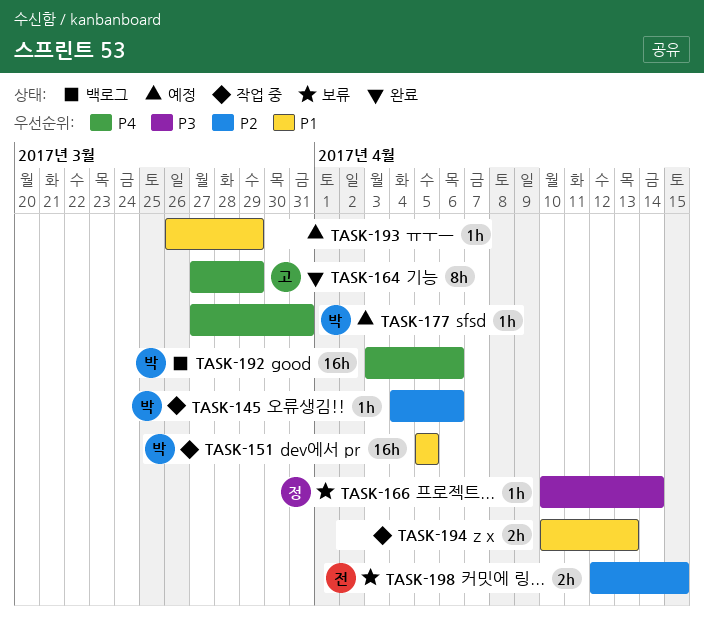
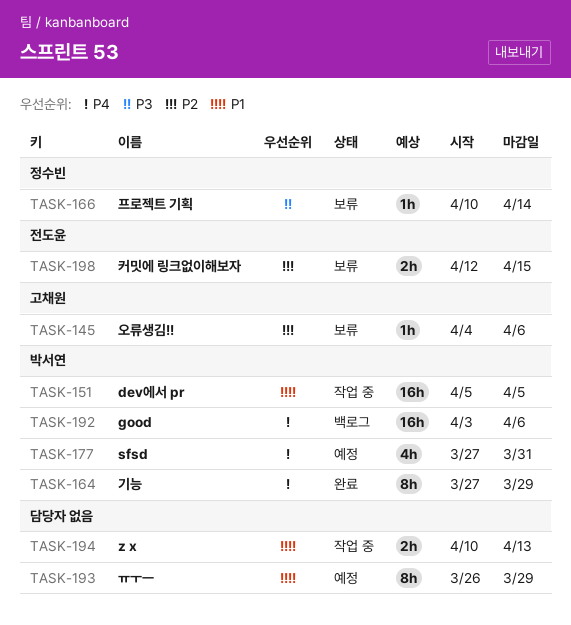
TASK-145, status: 작업 중 -> 보류
TASK-145, owner: 박서연 -> 고채원
TASK-164, owner: 고채원 -> 박서연
TASK-177, estimate: 1h -> 4h
TASK-193, estimate: 1h -> 8h

